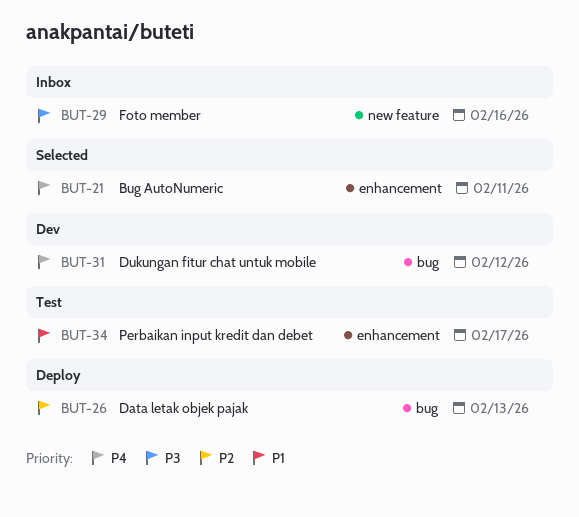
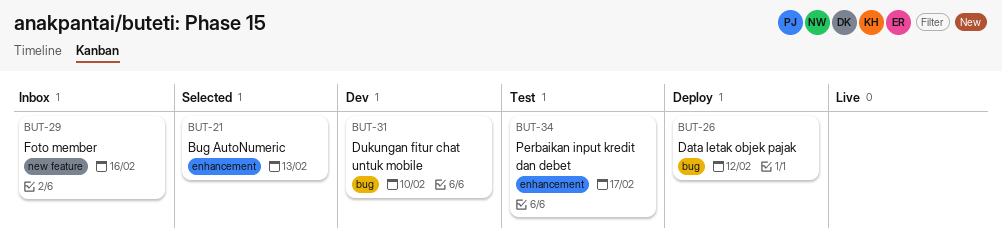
BUT-21, due: Feb 11 -> Feb 13
BUT-26, due: Feb 13 -> Feb 12
BUT-31, due: Feb 12 -> Feb 10

